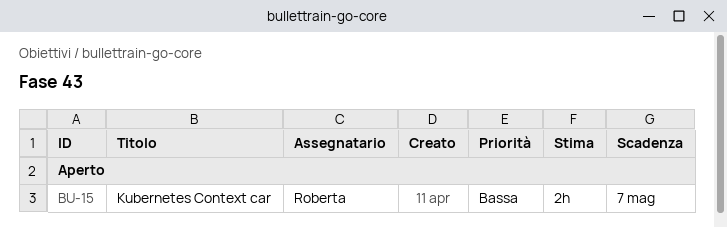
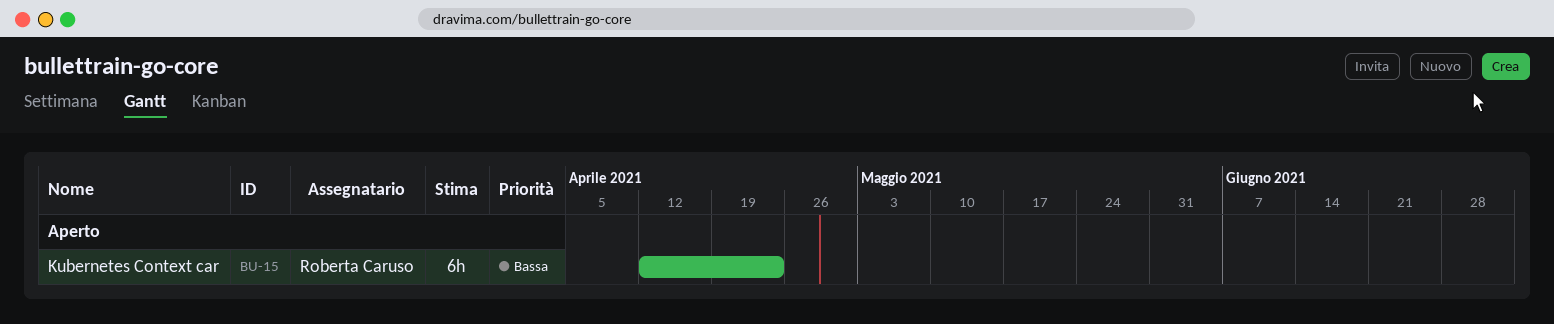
BU-15, estimate: 2h -> 6h
BU-15, due: May 7 -> Apr 23

